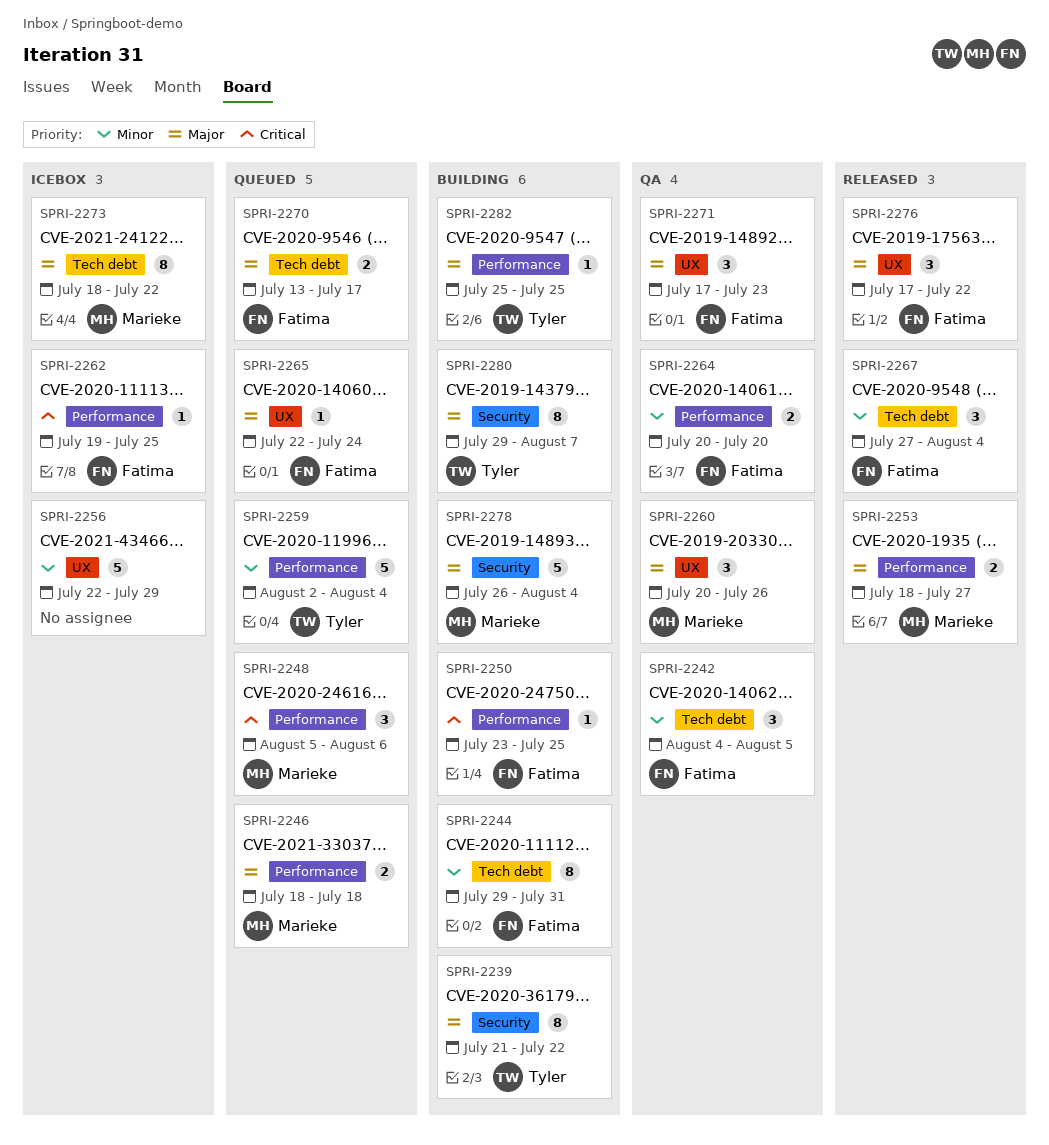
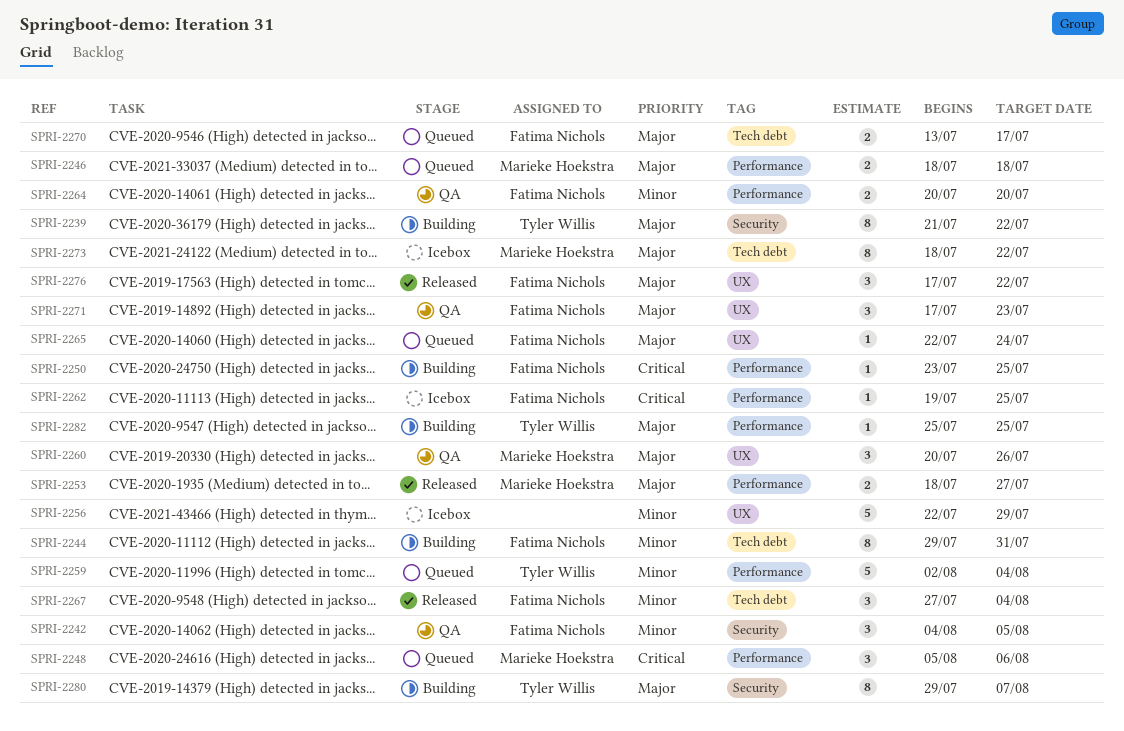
SPRI-2242, label: Tech debt -> Security
SPRI-2278: present -> none

